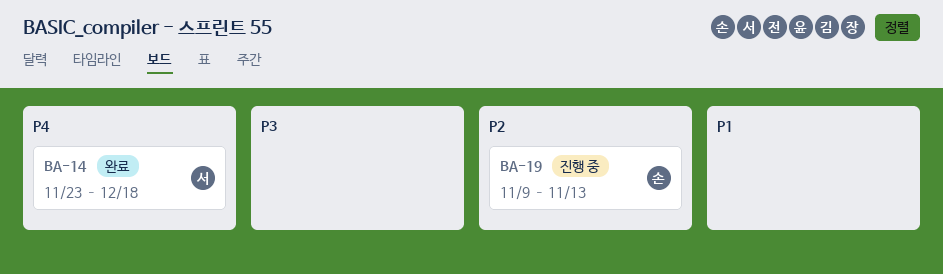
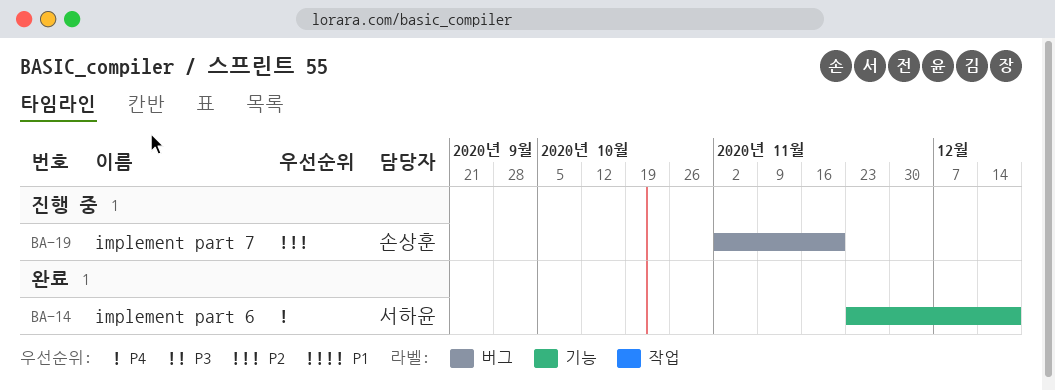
BA-19, start: Nov 9 -> Nov 2
BA-19, due: Nov 13 -> Nov 20

